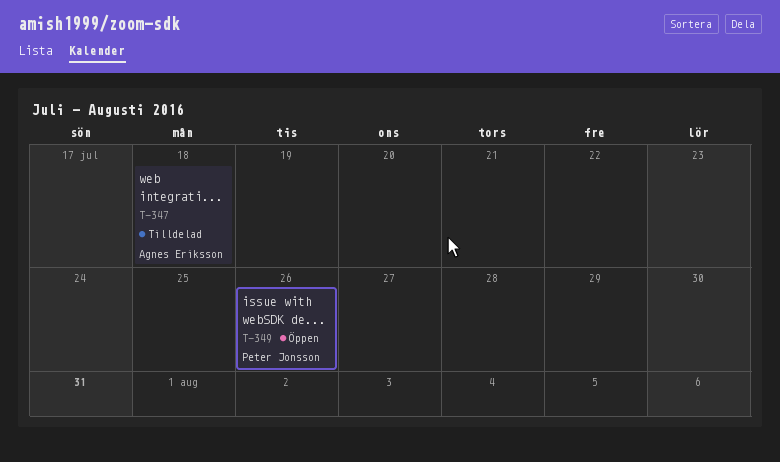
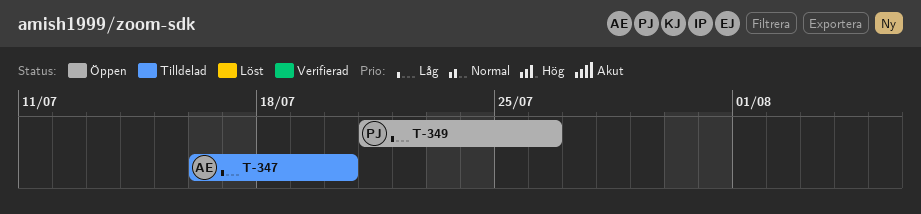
T-347, due: Jul 18 -> Jul 20

